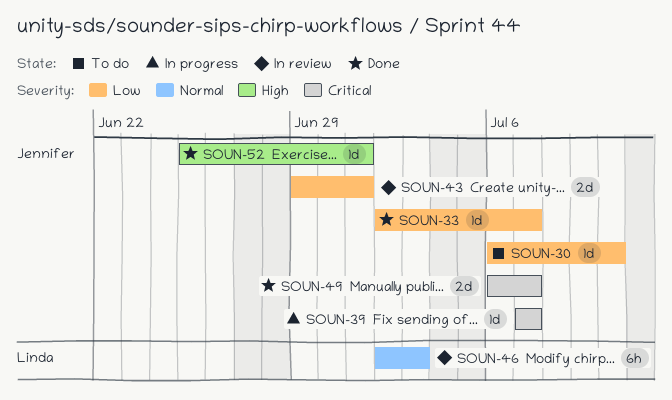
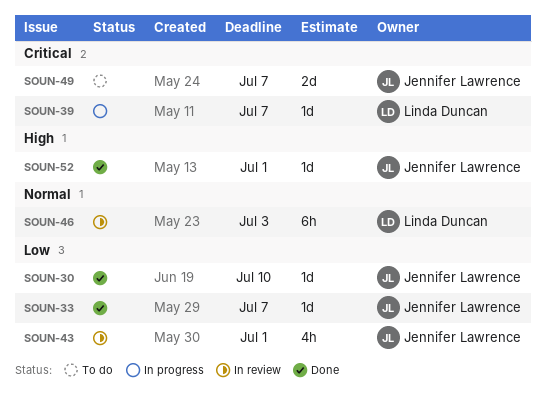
SOUN-30, status: To do -> Done
SOUN-39, owner: Jennifer Lawrence -> Linda Duncan
SOUN-43, estimate: 2d -> 4h
SOUN-49, status: Done -> To do

